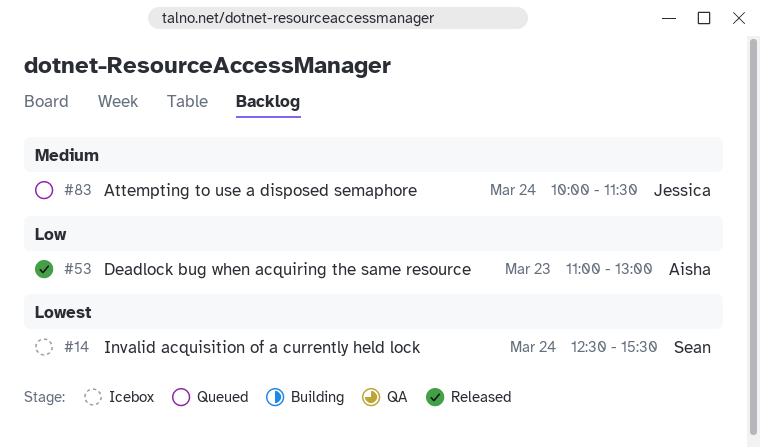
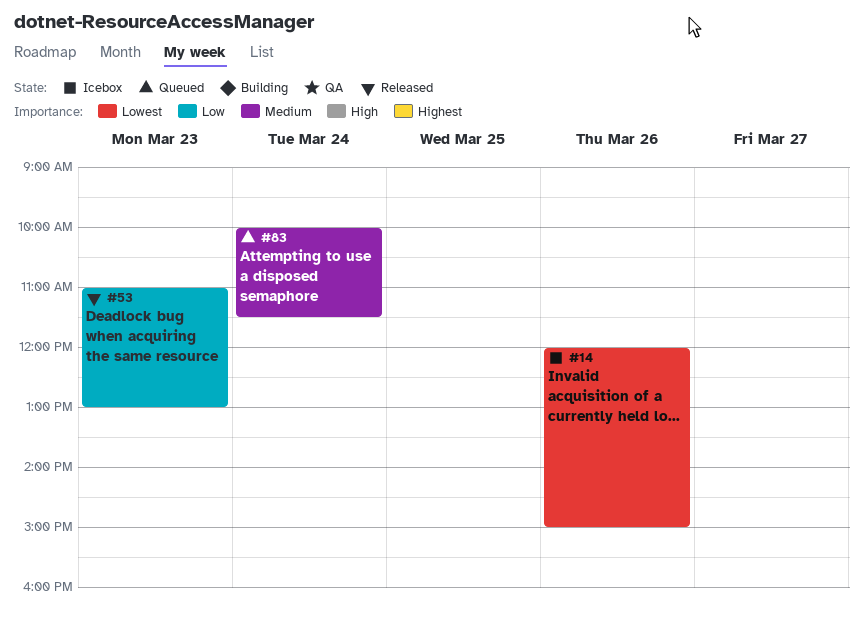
#14, day: Mar 24 -> Mar 26
#14, begins: 12:30 -> 12:00
#14, ends: 15:30 -> 15:00

